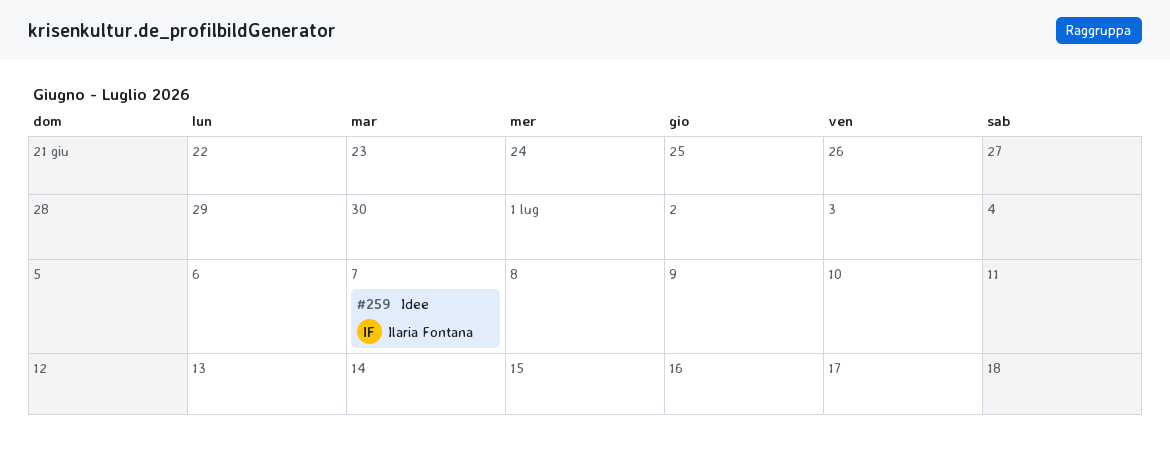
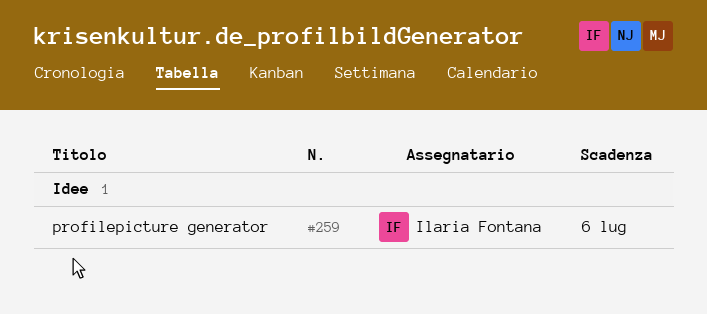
#259, due: Jul 7 -> Jul 6

